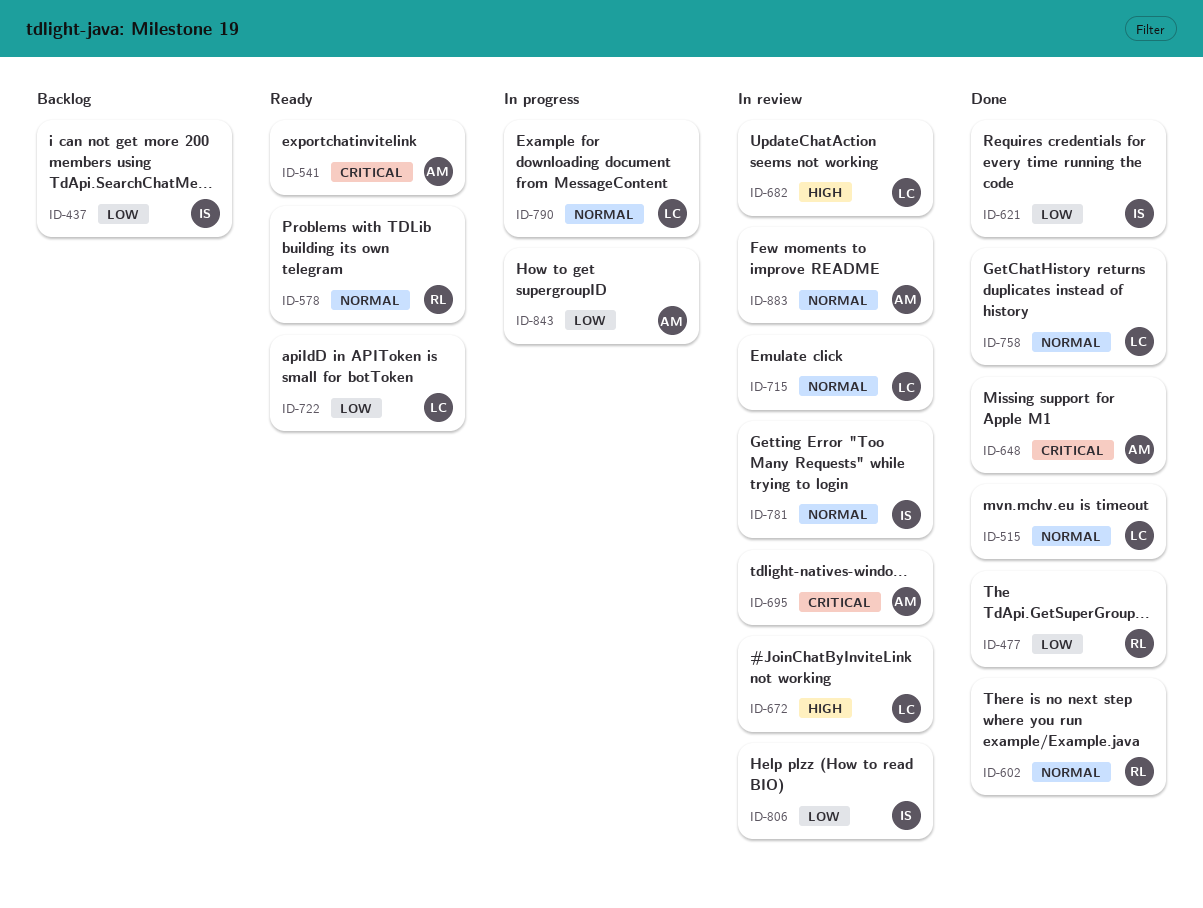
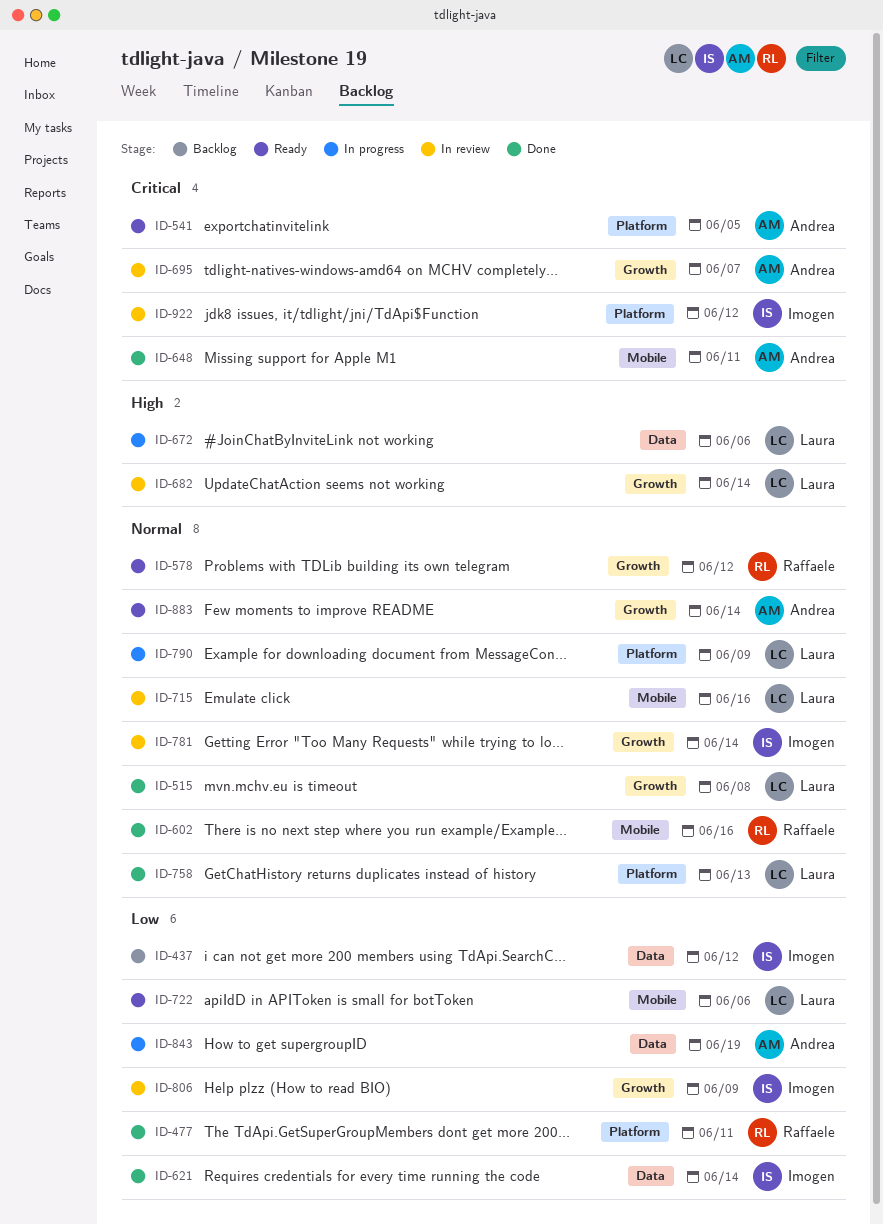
ID-672, status: In review -> In progress
ID-883, status: In review -> Ready
ID-922: none -> present

